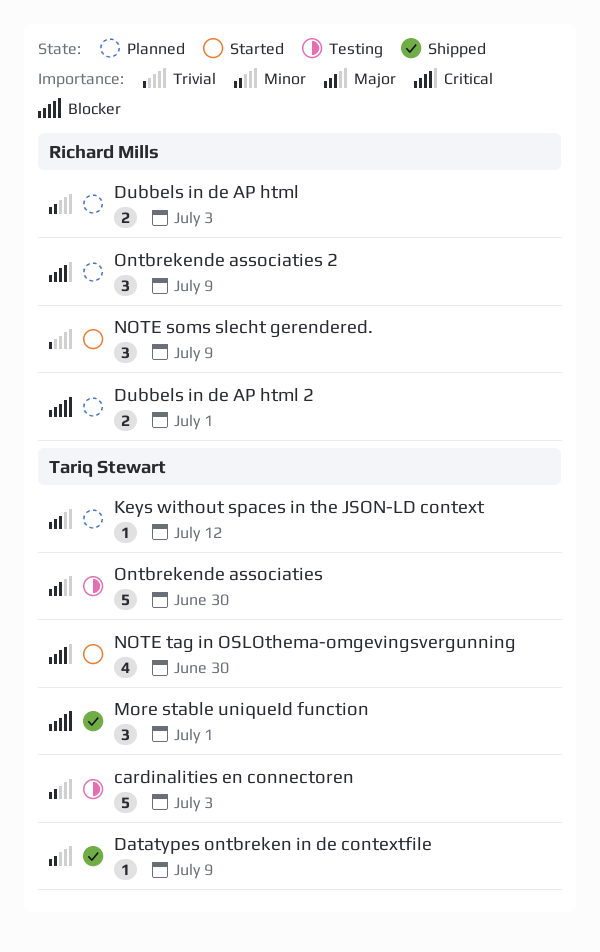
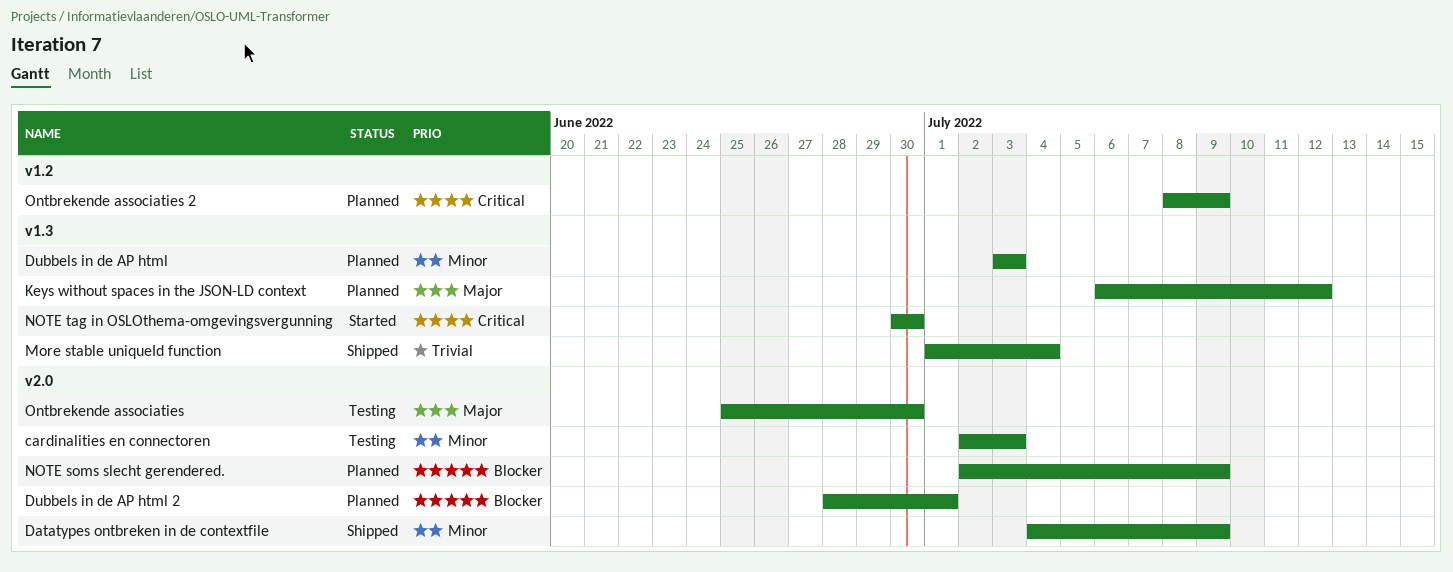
More stable uniqueId function, priority: Blocker -> Trivial
More stable uniqueId function, due: Jul 1 -> Jul 4
NOTE soms slecht gerendered., status: Started -> Planned
NOTE soms slecht gerendered., priority: Trivial -> Blocker

